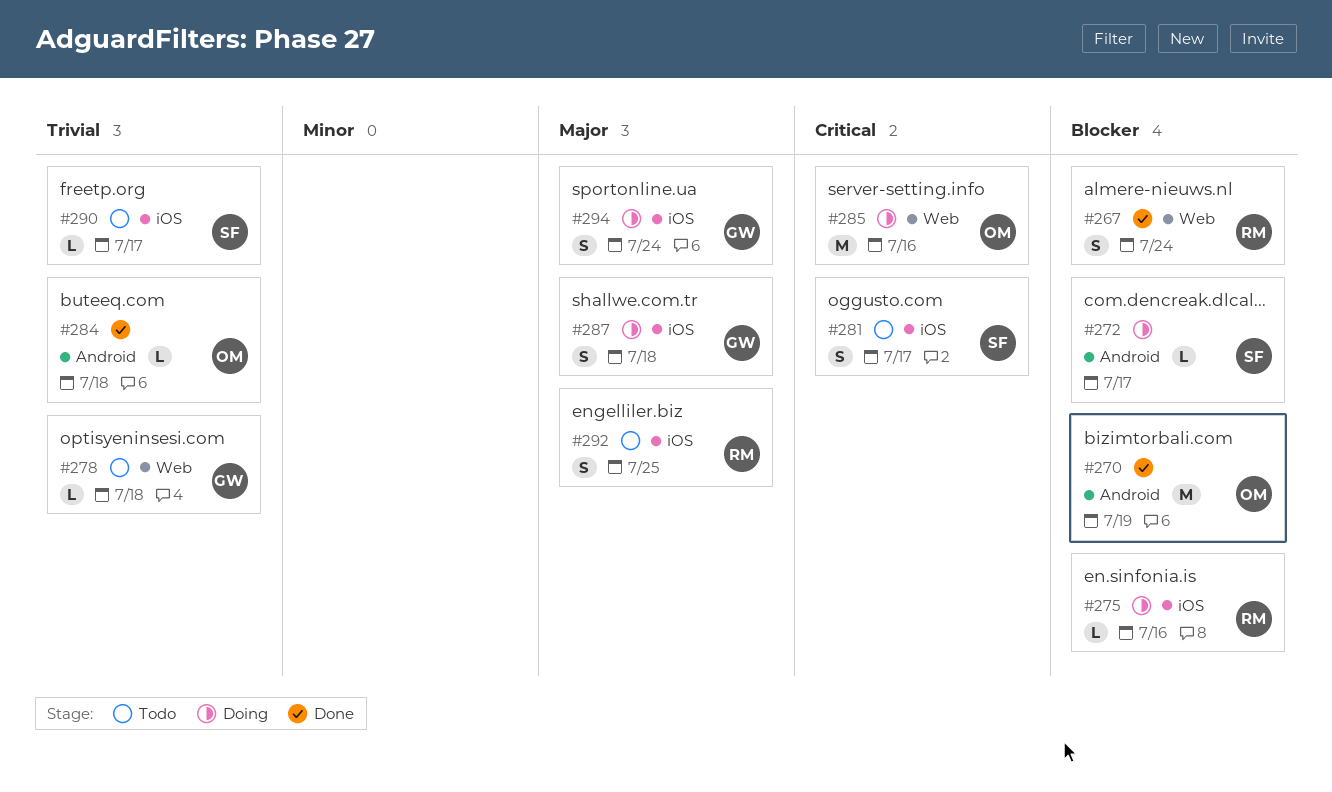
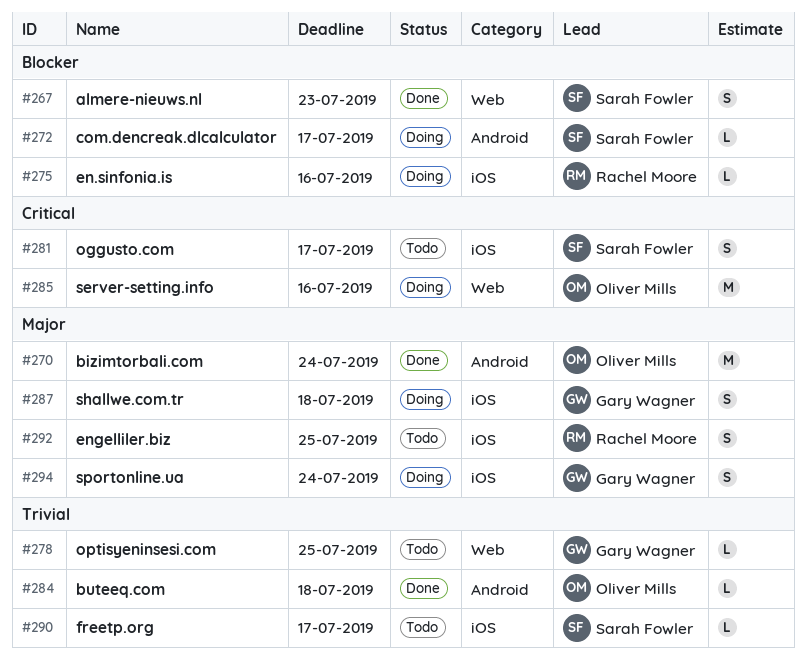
#267, owner: Rachel Moore -> Sarah Fowler
#267, due: Jul 24 -> Jul 23
#270, priority: Blocker -> Major
#270, due: Jul 19 -> Jul 24
#278, due: Jul 18 -> Jul 25

